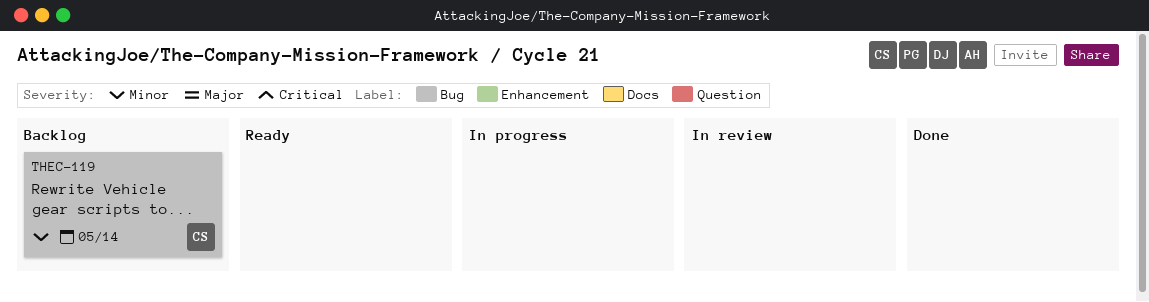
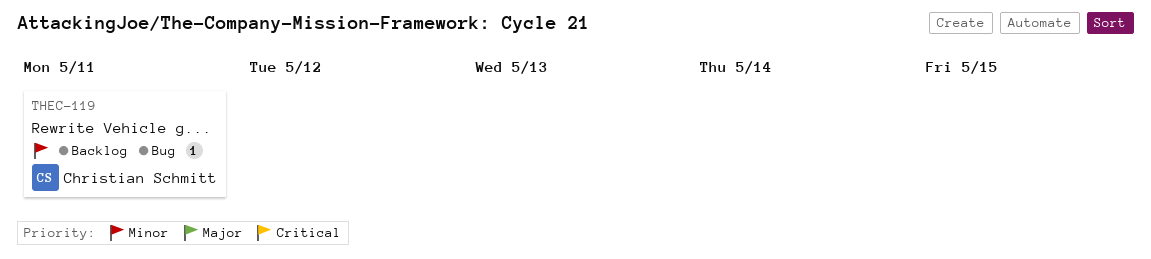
THEC-119, due: May 14 -> May 11

